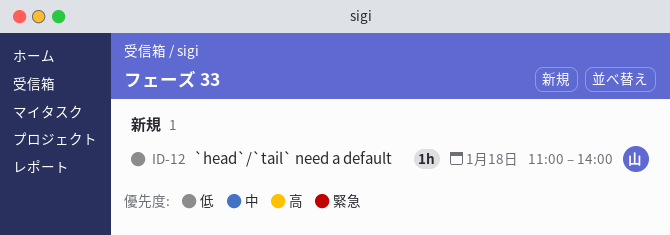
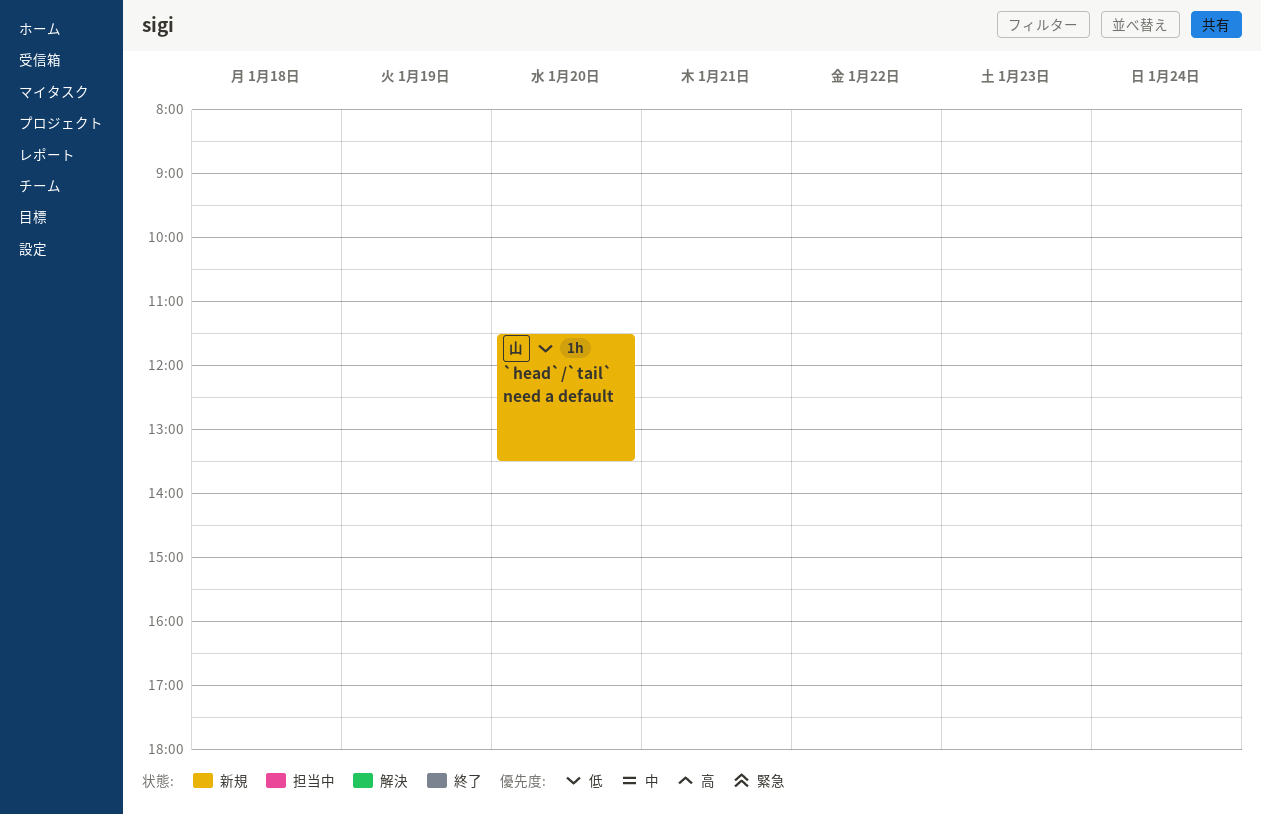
`head`/`tail` need a default, day: Jan 18 -> Jan 20
`head`/`tail` need a default, begins: 11:00 -> 11:30
`head`/`tail` need a default, ends: 14:00 -> 13:30

